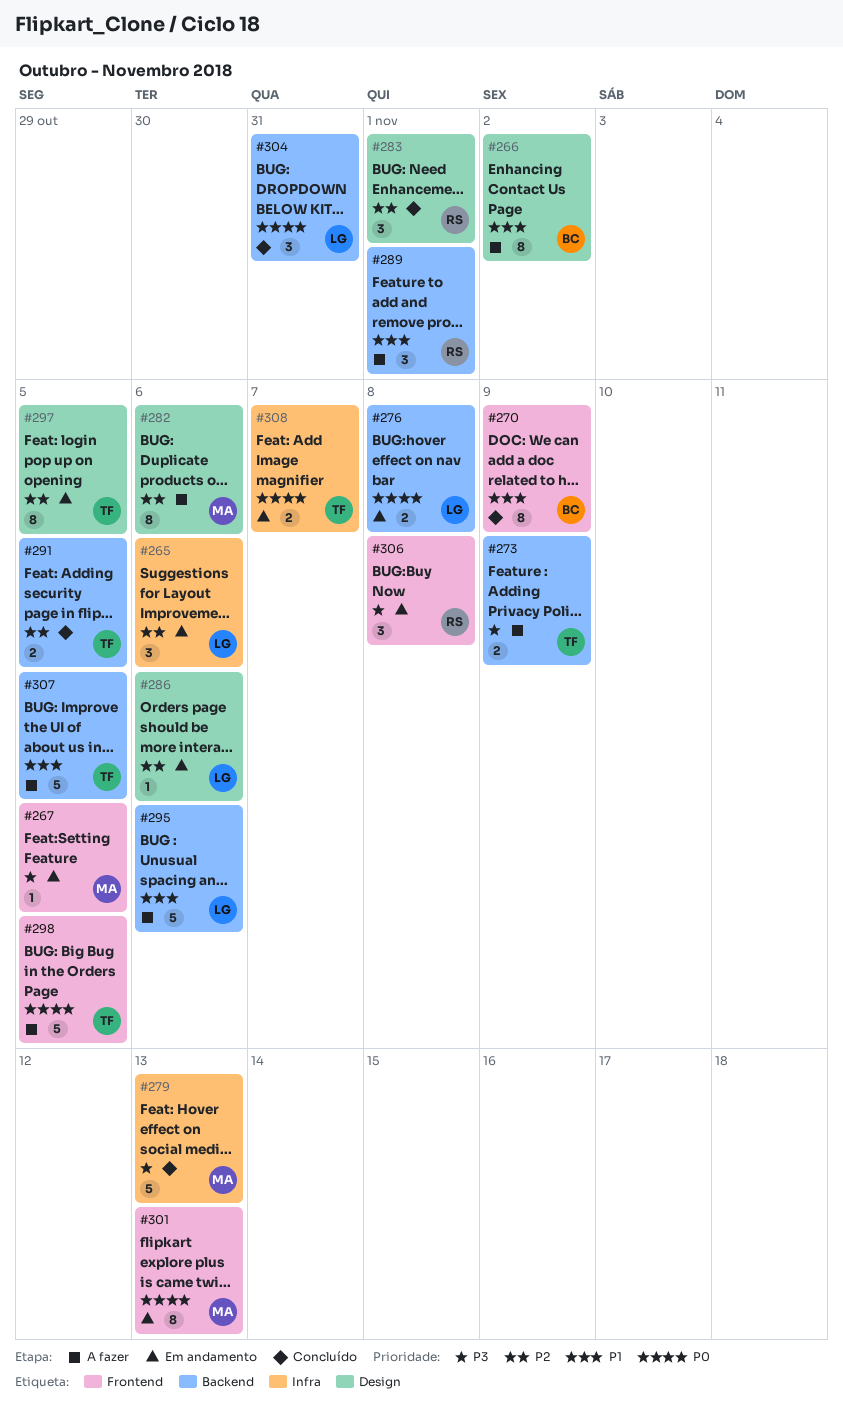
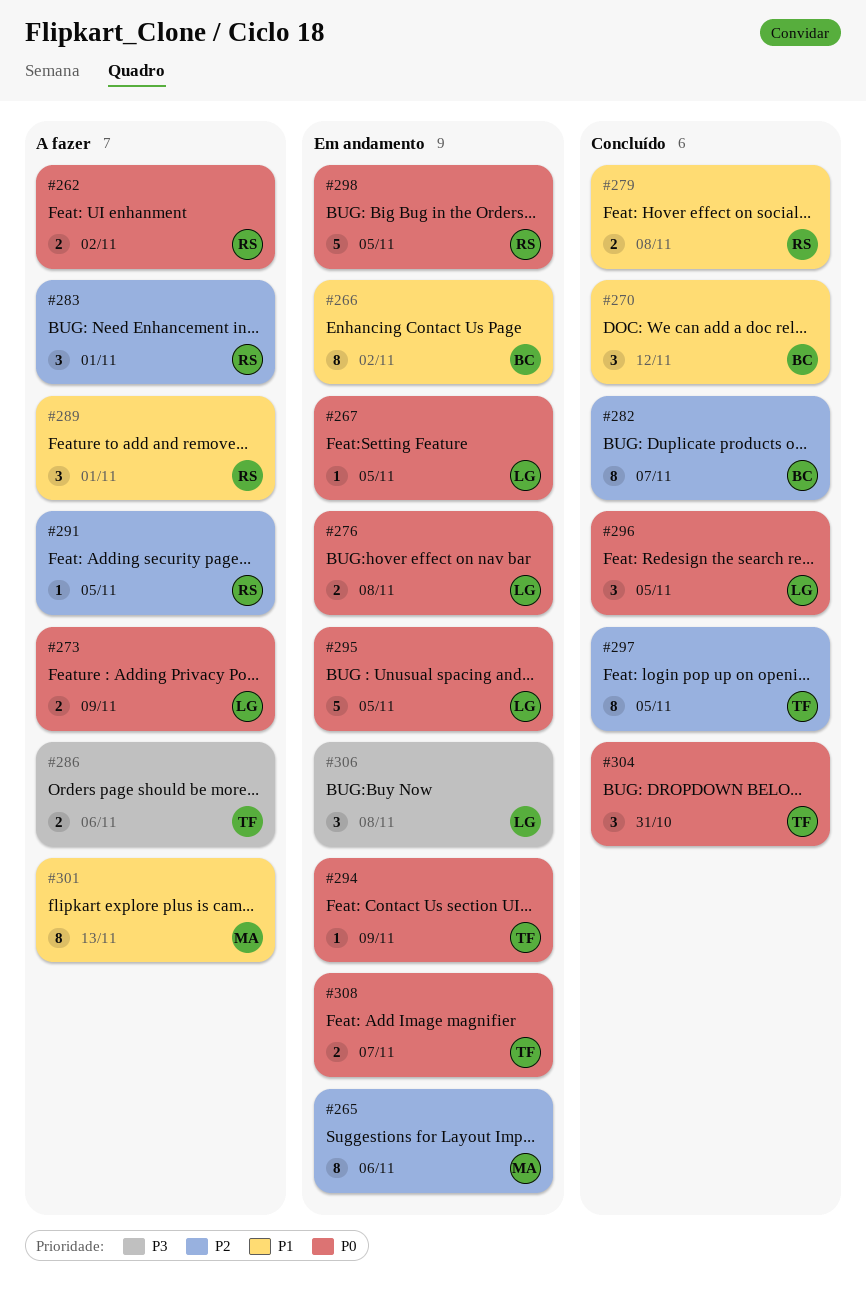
#262: none -> present
#265, owner: LG -> MA
#265, estimate: 3 -> 8
#266, status: A fazer -> Em andamento
#267, owner: MA -> LG
#267, priority: P3 -> P0
#270, estimate: 8 -> 3
#270, due: Nov 9 -> Nov 12
#273, owner: TF -> LG
#273, priority: P3 -> P0
#279, owner: MA -> RS
#279, priority: P3 -> P1
#279, estimate: 5 -> 2
#279, due: Nov 13 -> Nov 8
#282, status: A fazer -> Concluído
#282, owner: MA -> BC
#282, due: Nov 6 -> Nov 7
#283, status: Concluído -> A fazer
#286, status: Em andamento -> A fazer
#286, owner: LG -> TF
#286, priority: P2 -> P3
#286, estimate: 1 -> 2
#291, status: Concluído -> A fazer
#291, owner: TF -> RS
#291, estimate: 2 -> 1
#294: none -> present
#295, status: A fazer -> Em andamento
#295, priority: P1 -> P0
#295, due: Nov 6 -> Nov 5
#296: none -> present
#297, status: Em andamento -> Concluído
#298, status: A fazer -> Em andamento
#298, owner: TF -> RS
#301, status: Em andamento -> A fazer
#301, priority: P0 -> P1
#304, owner: LG -> TF
#306, owner: RS -> LG
#307: present -> none

